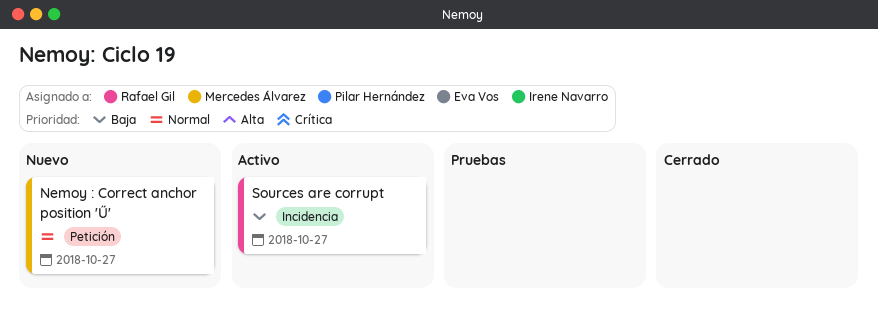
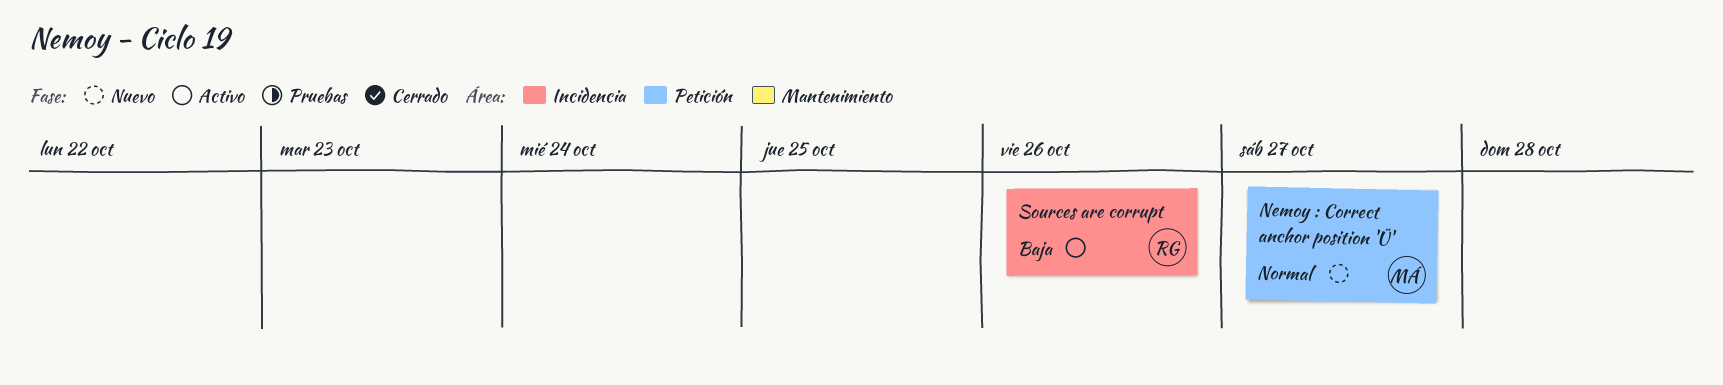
Sources are corrupt, due: Oct 27 -> Oct 26

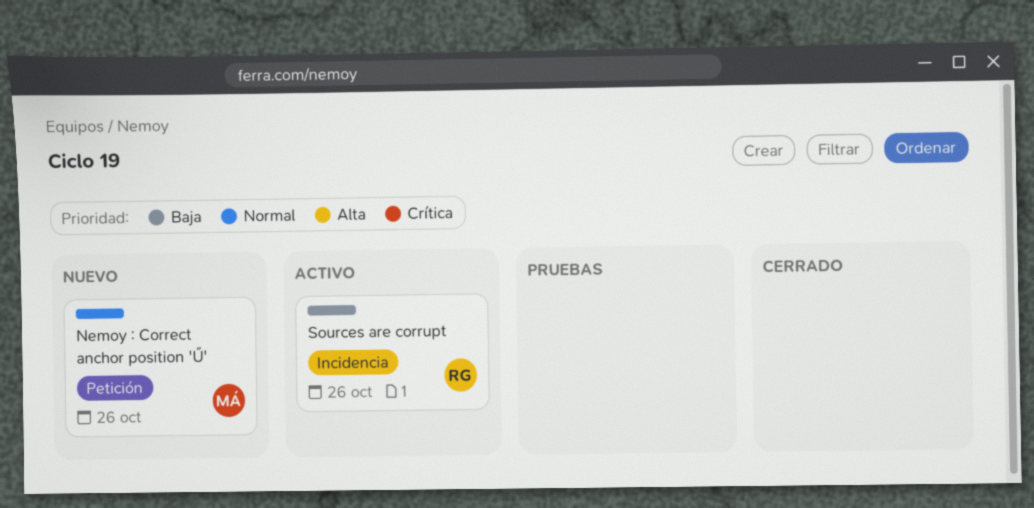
Nemoy : Correct anchor position 'Ű', due: Oct 27 -> Oct 26

